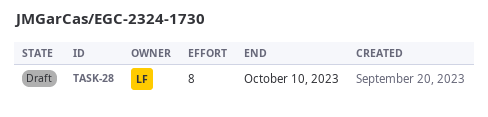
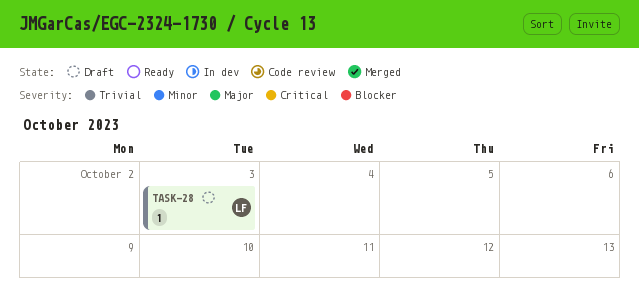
TASK-28, estimate: 8 -> 1
TASK-28, due: Oct 10 -> Oct 3

